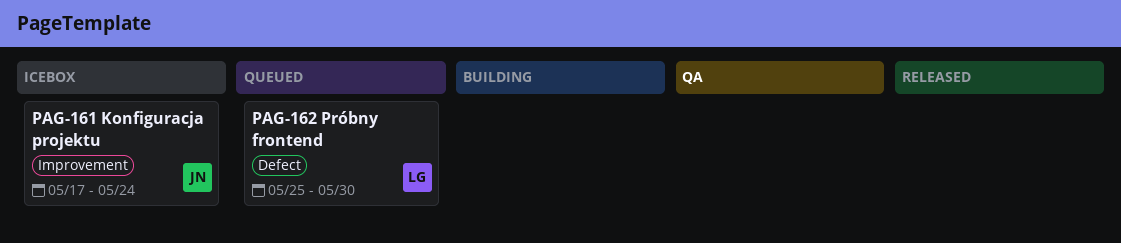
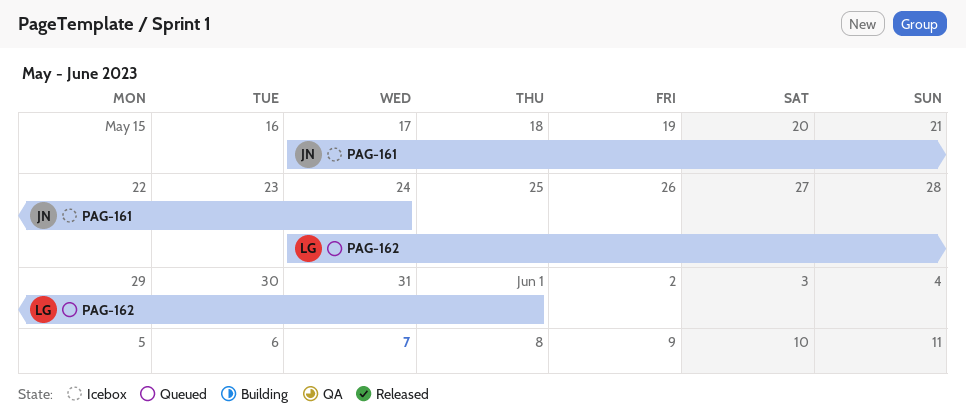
PAG-162, start: May 25 -> May 24
PAG-162, due: May 30 -> Jun 1

